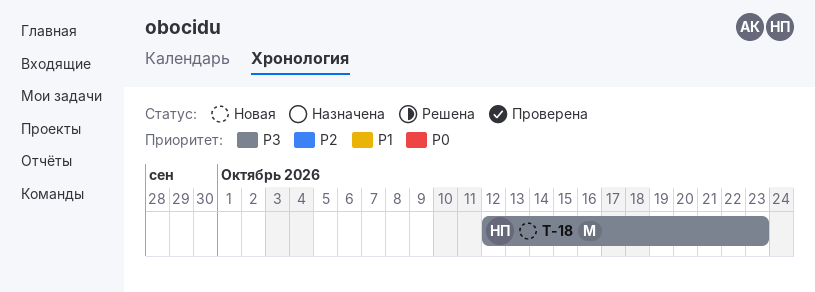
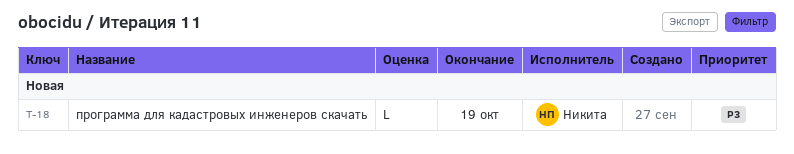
T-18, estimate: M -> L
T-18, due: Oct 23 -> Oct 19

